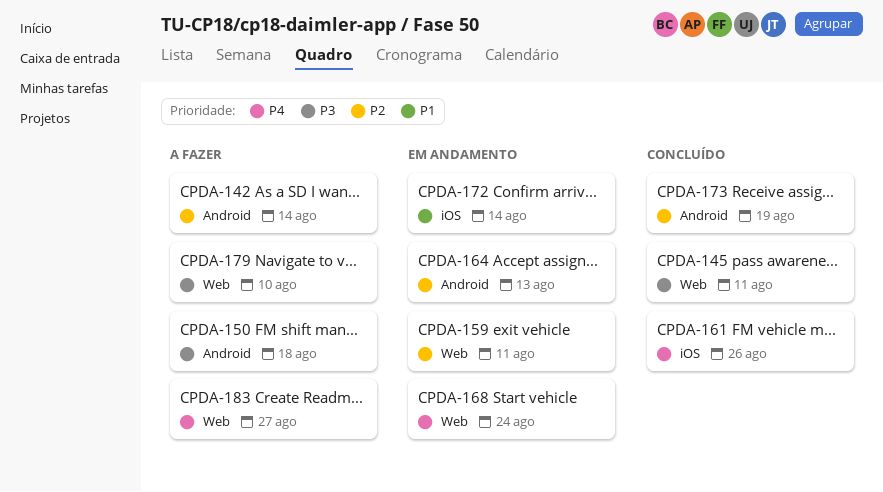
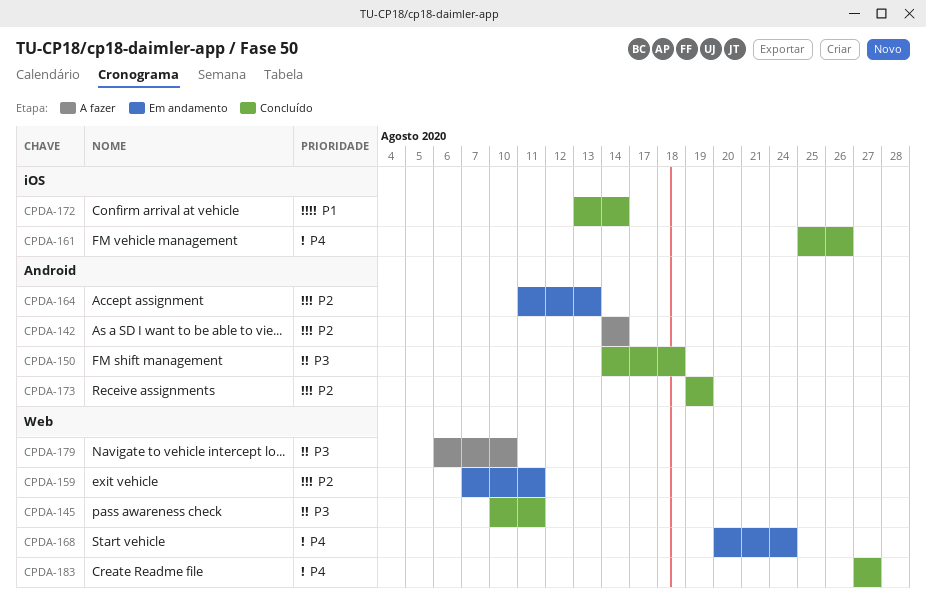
CPDA-150, status: A fazer -> Concluído
CPDA-172, status: Em andamento -> Concluído
CPDA-183, status: A fazer -> Concluído

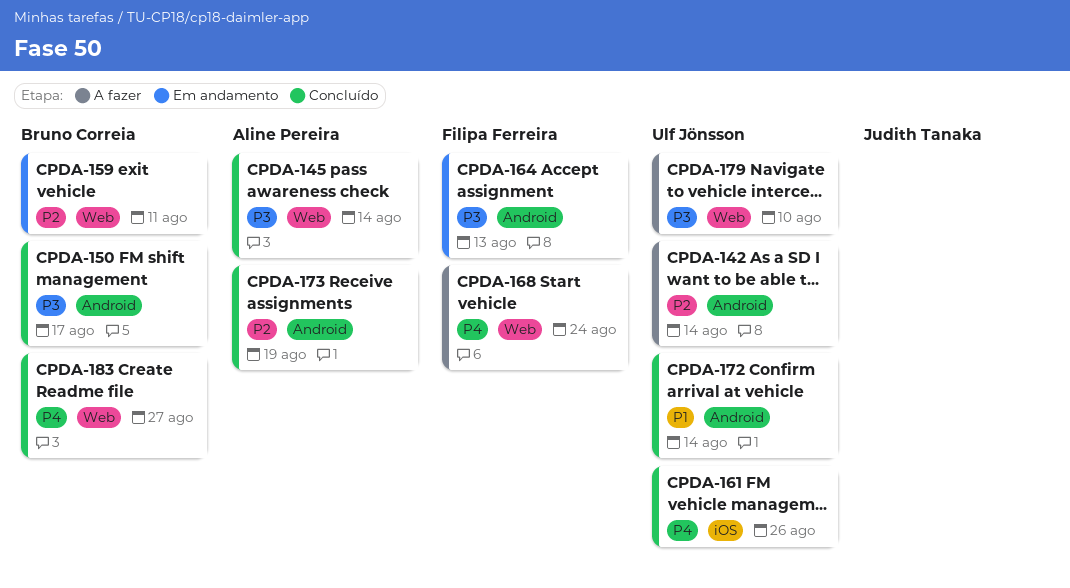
CPDA-145, due: Aug 11 -> Aug 14
CPDA-150, due: Aug 18 -> Aug 17
CPDA-164, priority: P2 -> P3
CPDA-168, status: Em andamento -> A fazer
CPDA-172, label: iOS -> Android

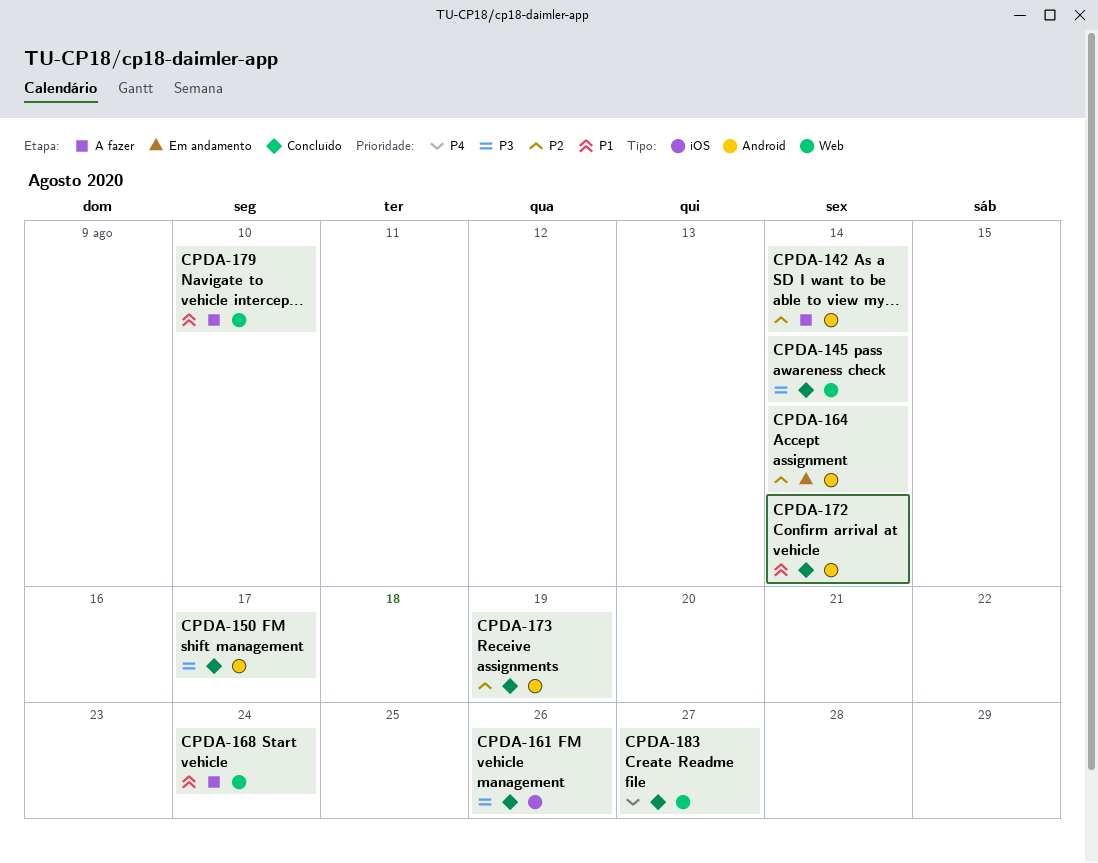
CPDA-159: present -> none
CPDA-161, priority: P4 -> P3
CPDA-164, priority: P3 -> P2
CPDA-164, due: Aug 13 -> Aug 14
CPDA-168, priority: P4 -> P1
CPDA-179, priority: P3 -> P1

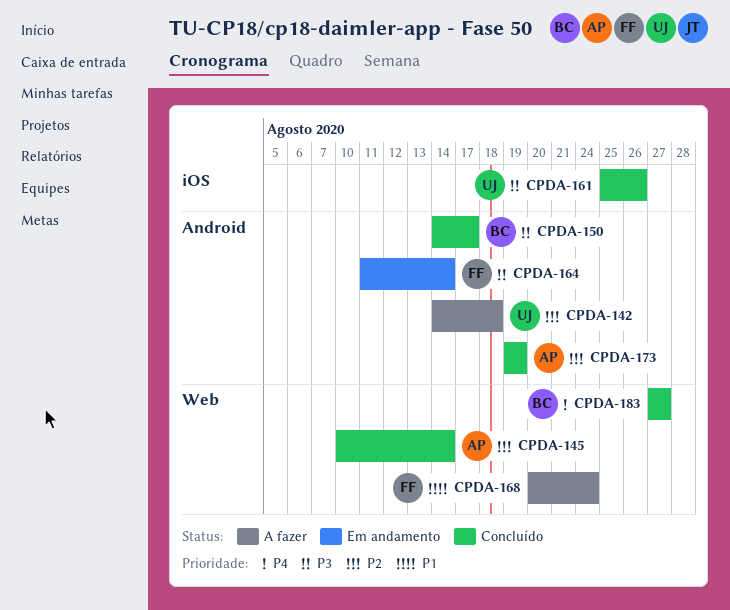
CPDA-142, due: Aug 14 -> Aug 18
CPDA-145, priority: P3 -> P2
CPDA-164, priority: P2 -> P3
CPDA-172: present -> none
CPDA-179: present -> none

